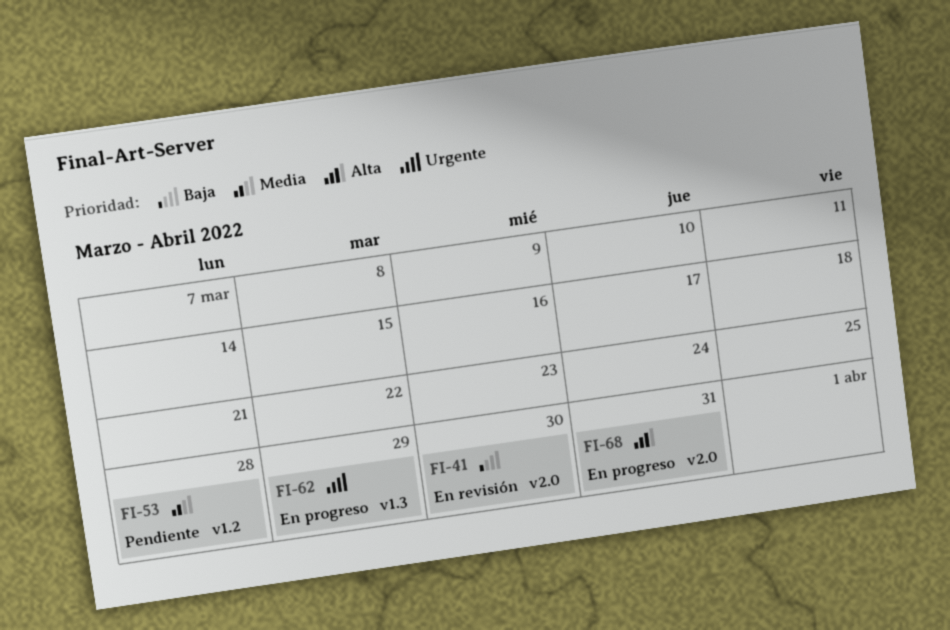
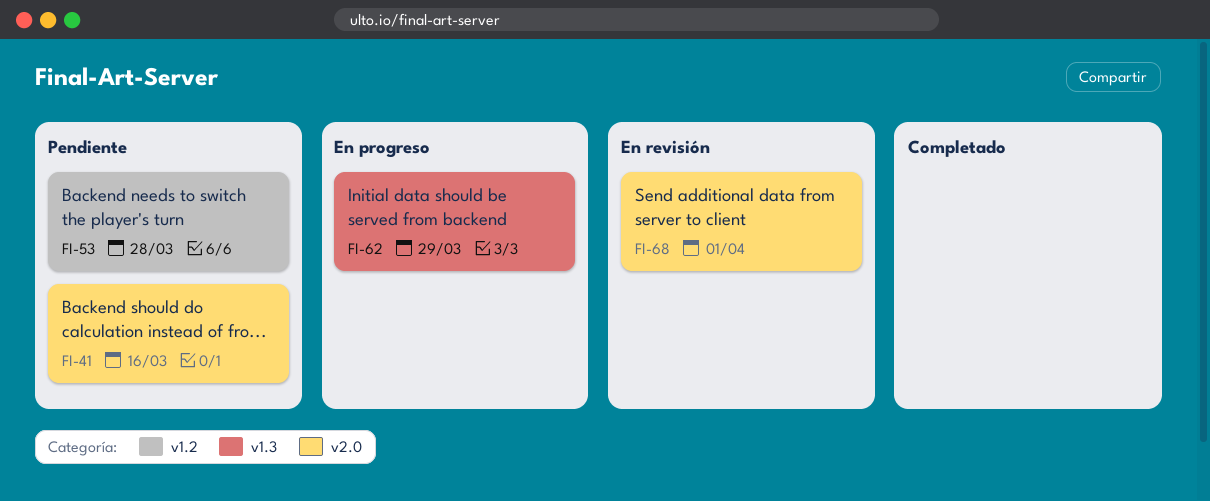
FI-41, status: En revisión -> Pendiente
FI-41, due: Mar 30 -> Mar 16
FI-68, status: En progreso -> En revisión
FI-68, due: Mar 31 -> Apr 1

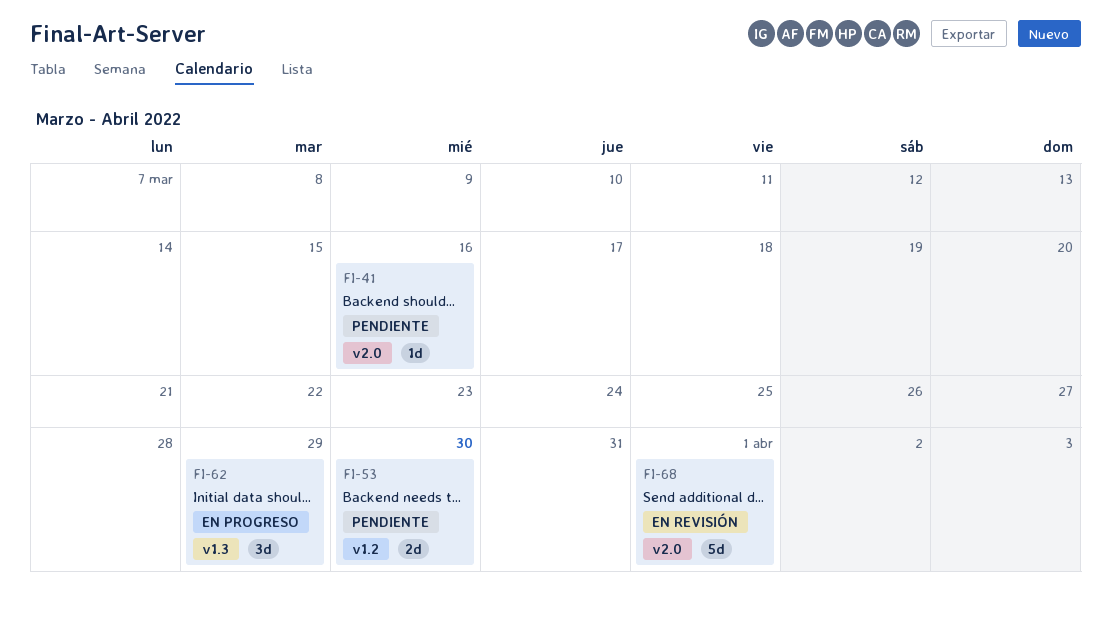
FI-53, due: Mar 28 -> Mar 30

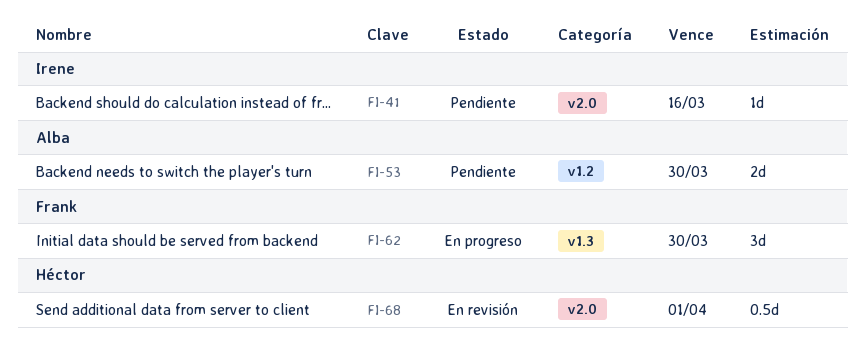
FI-62, due: Mar 29 -> Mar 30
FI-68, estimate: 5d -> 0.5d

